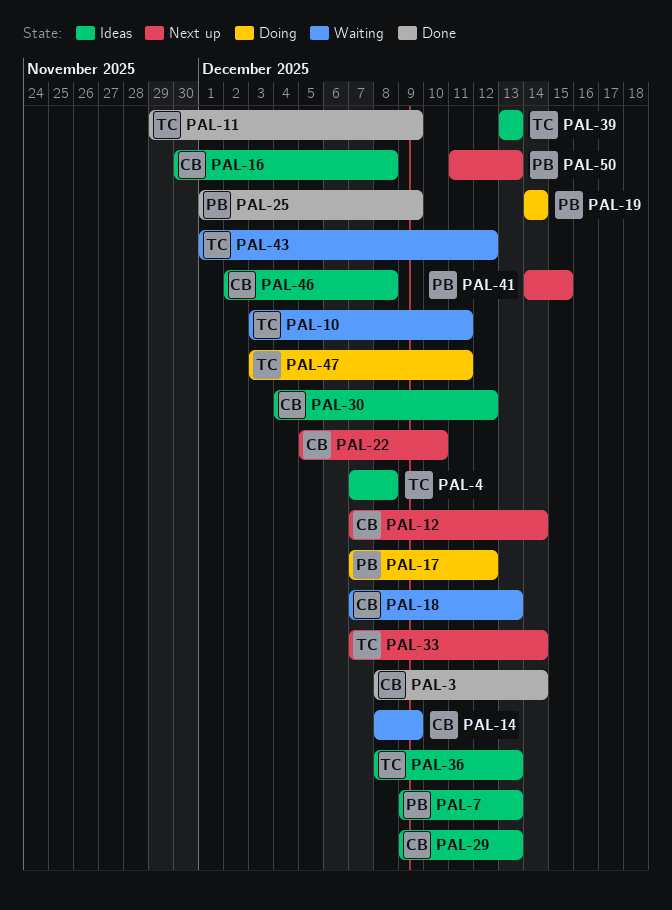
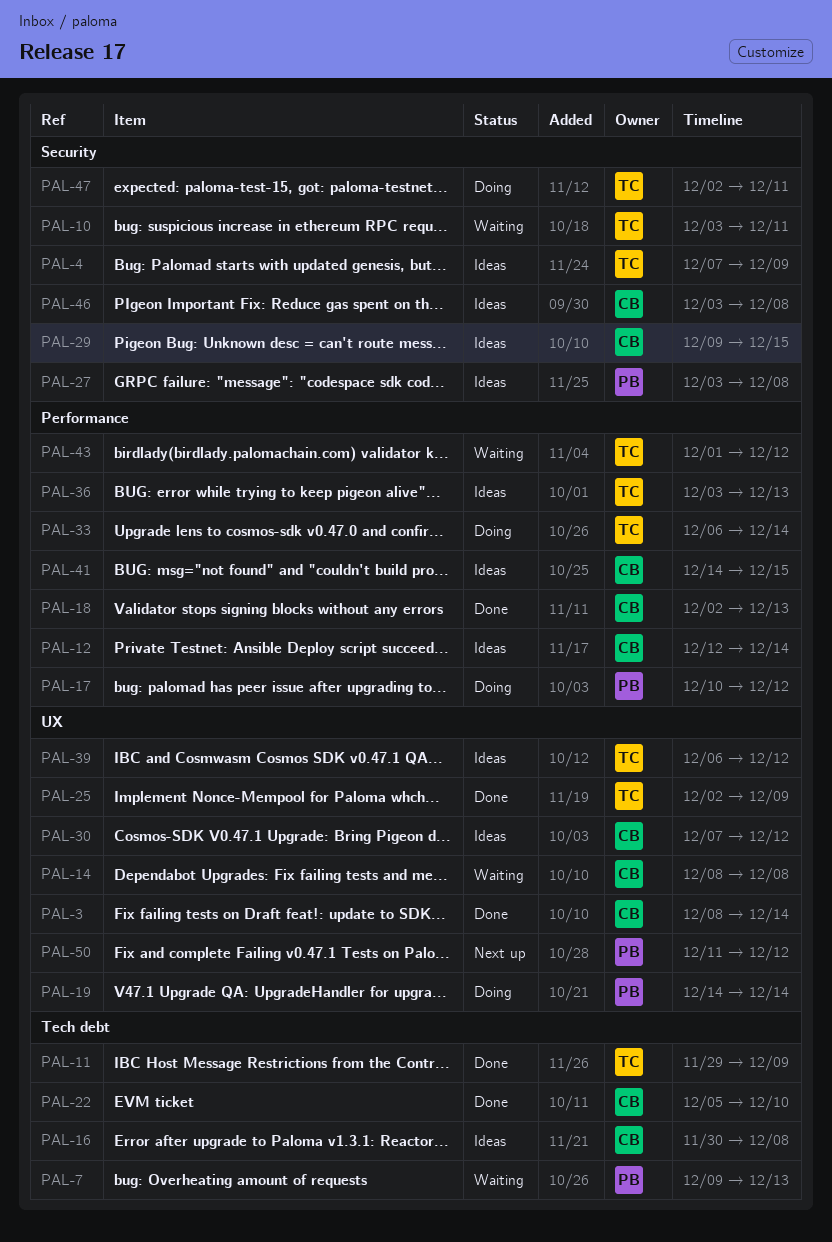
PAL-4, due: Dec 8 -> Dec 9
PAL-7, status: Ideas -> Waiting
PAL-12, status: Next up -> Ideas
PAL-12, start: Dec 7 -> Dec 12
PAL-14, due: Dec 9 -> Dec 8
PAL-17, start: Dec 7 -> Dec 10
PAL-18, status: Waiting -> Done
PAL-18, start: Dec 7 -> Dec 2
PAL-22, status: Next up -> Done
PAL-25, owner: PB -> TC
PAL-25, start: Dec 1 -> Dec 2
PAL-27: none -> present
PAL-29, due: Dec 13 -> Dec 15
PAL-30, start: Dec 4 -> Dec 7
PAL-33, status: Next up -> Doing
PAL-33, start: Dec 7 -> Dec 6
PAL-36, start: Dec 8 -> Dec 3
PAL-39, start: Dec 13 -> Dec 6
PAL-39, due: Dec 13 -> Dec 12
PAL-41, status: Next up -> Ideas
PAL-41, owner: PB -> CB
PAL-46, start: Dec 2 -> Dec 3
PAL-47, start: Dec 3 -> Dec 2
PAL-50, due: Dec 13 -> Dec 12

